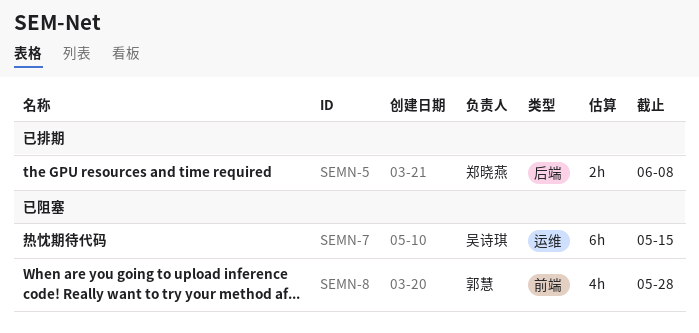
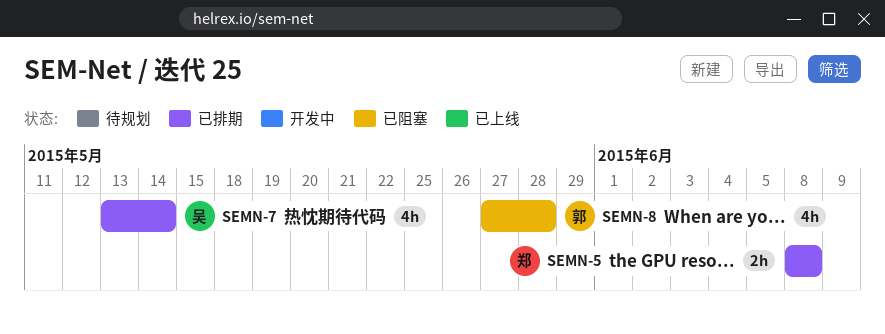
SEMN-7, status: 已阻塞 -> 已排期
SEMN-7, estimate: 6h -> 4h
SEMN-7, due: May 15 -> May 14

